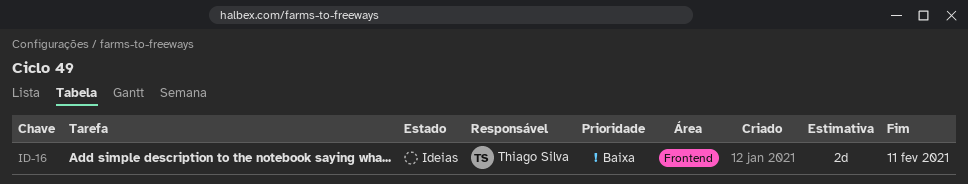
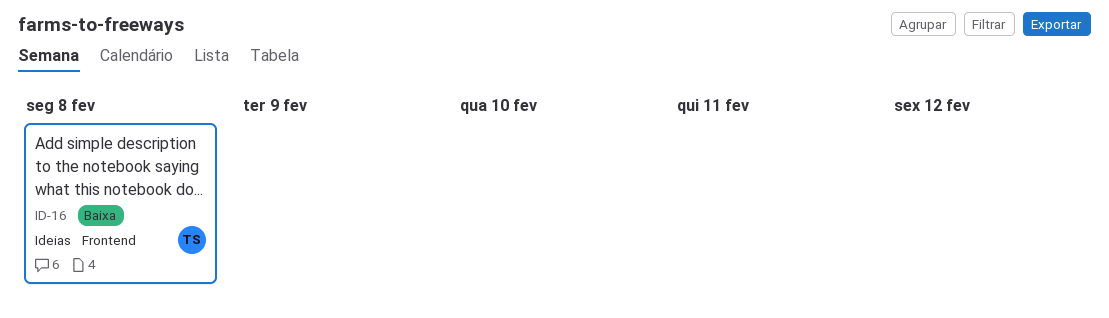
ID-16, due: Feb 11 -> Feb 8

